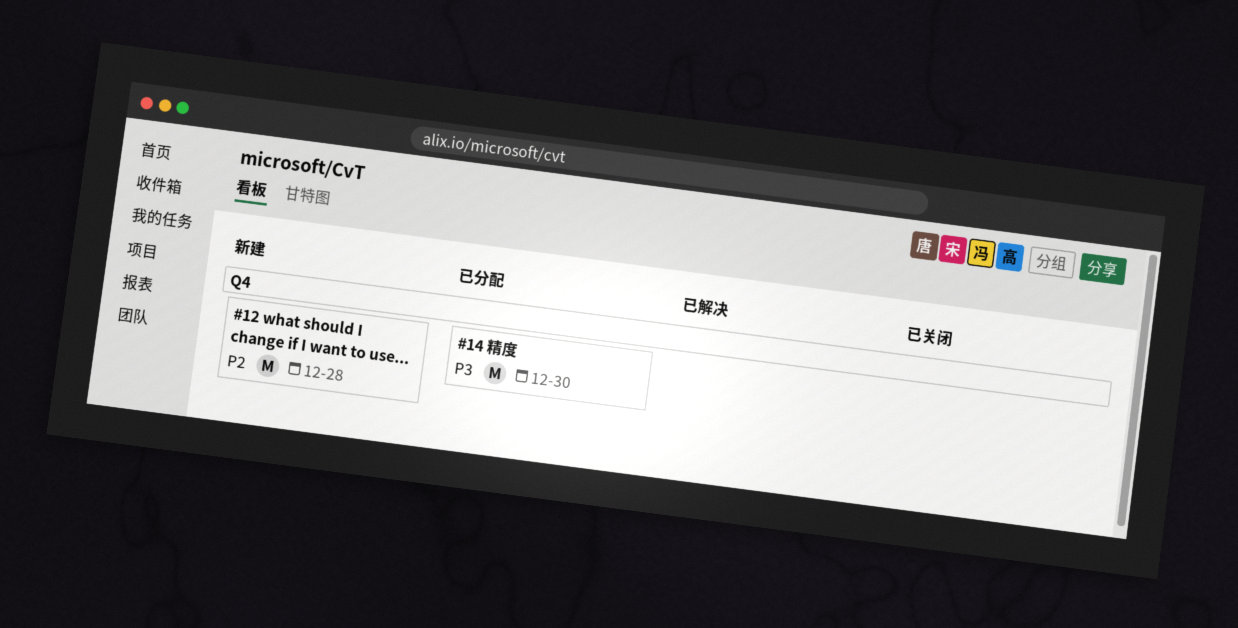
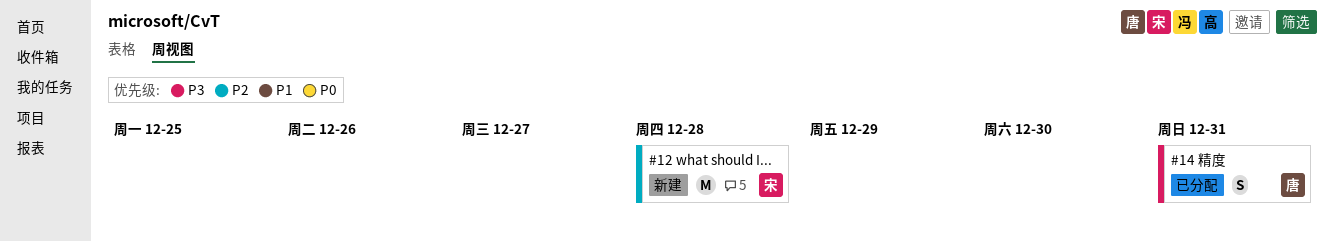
#14, estimate: M -> S
#14, due: Dec 30 -> Dec 31

